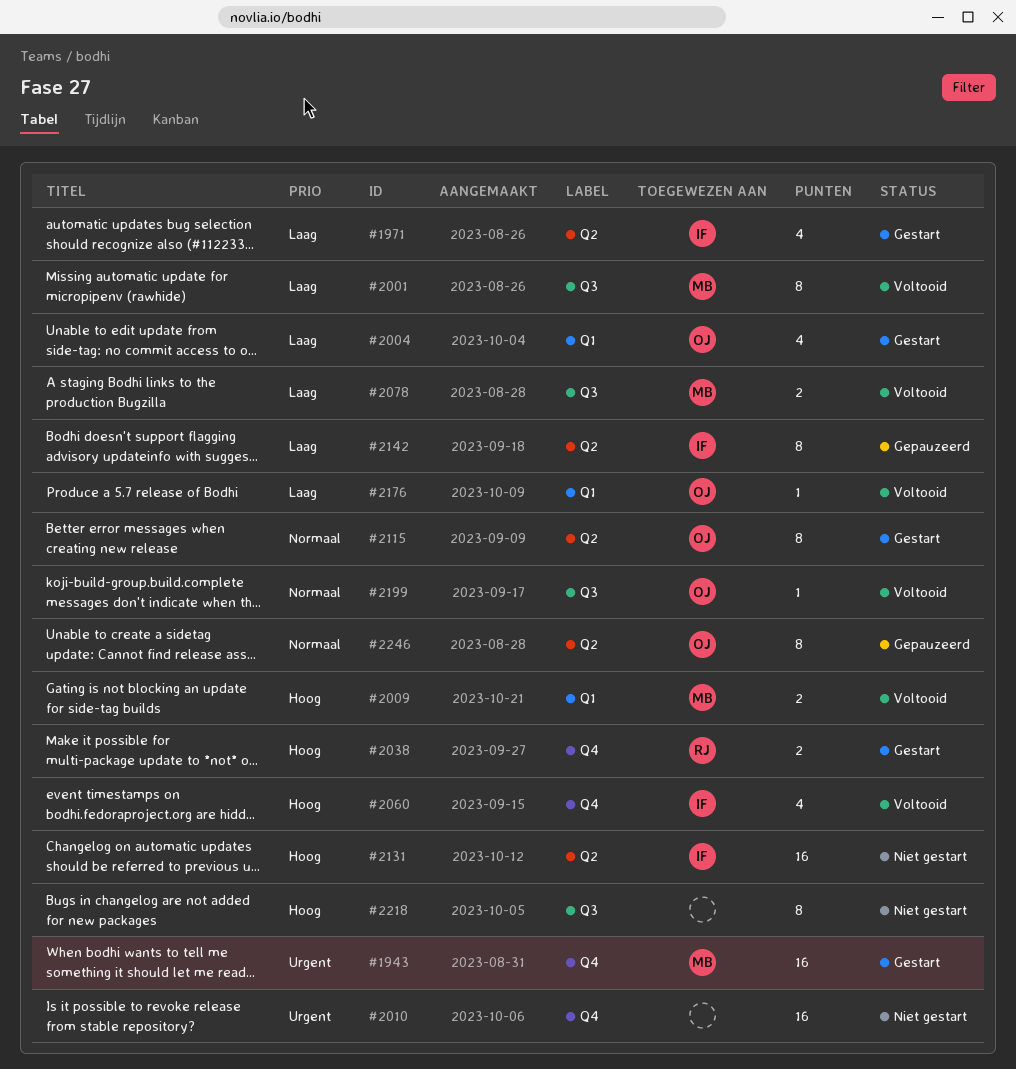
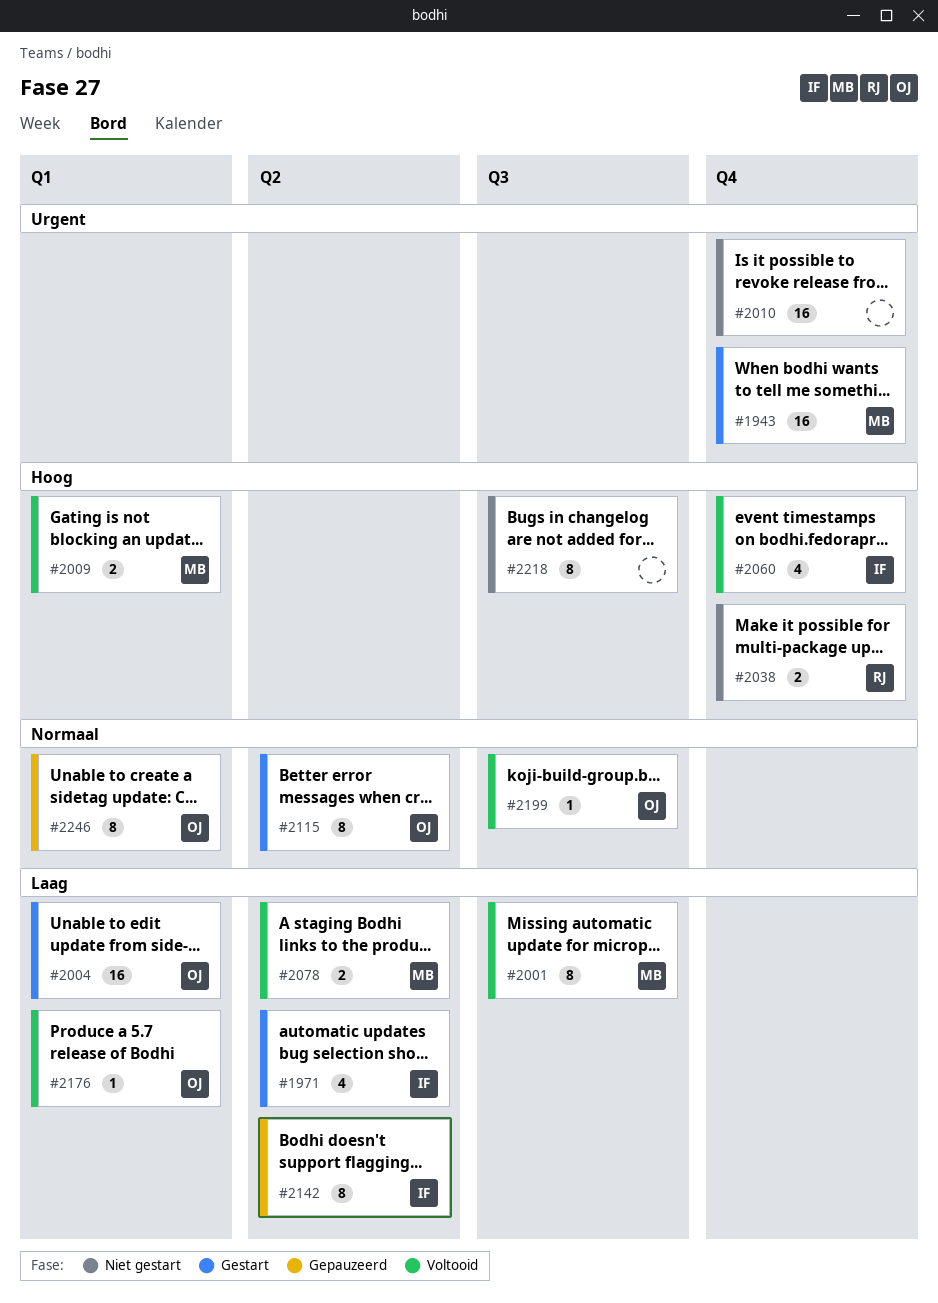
#2004, estimate: 4 -> 16
#2038, status: Gestart -> Niet gestart
#2078, label: Q3 -> Q2
#2131: present -> none
#2246, label: Q2 -> Q1

